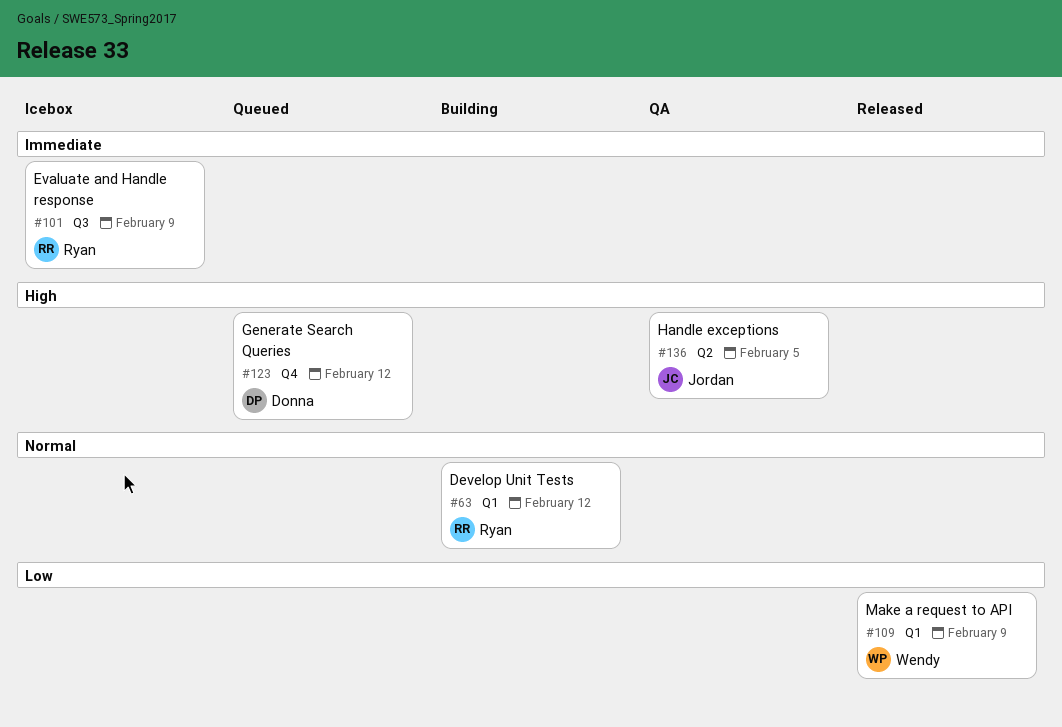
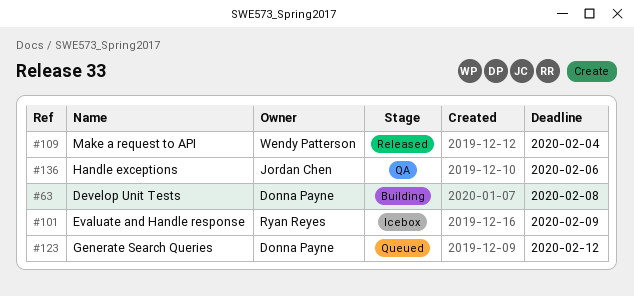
#63, owner: Ryan Reyes -> Donna Payne
#63, due: Feb 12 -> Feb 8
#109, due: Feb 9 -> Feb 4
#136, due: Feb 5 -> Feb 6

